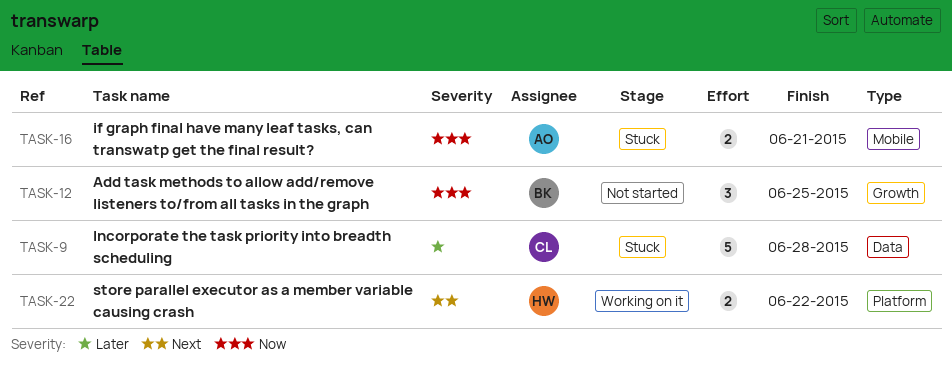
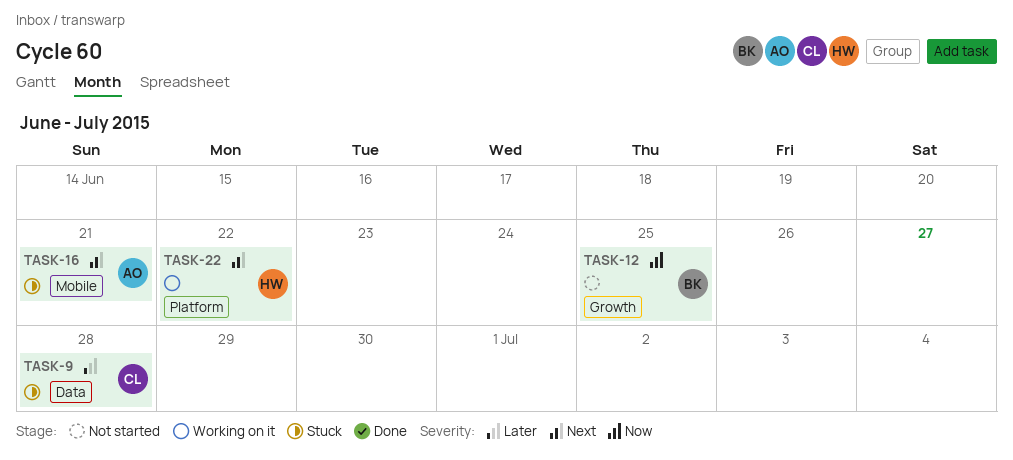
TASK-16, priority: Now -> Next

